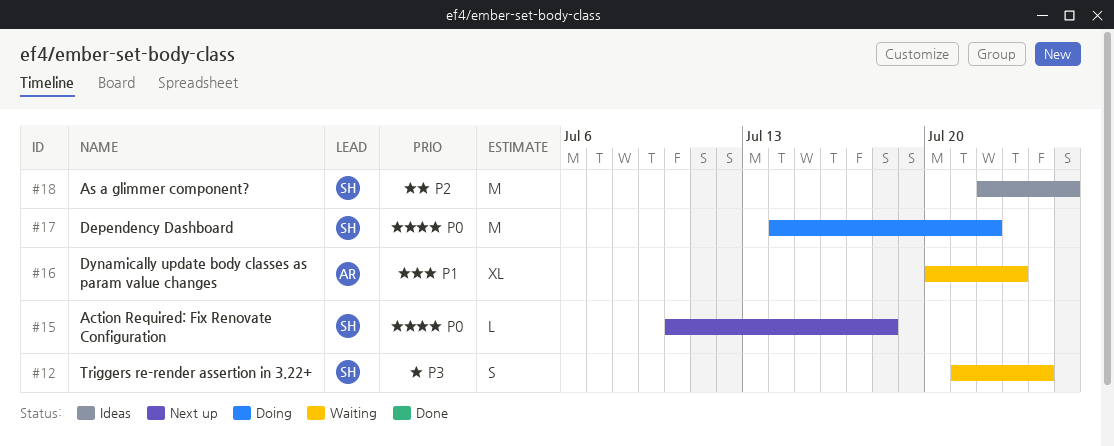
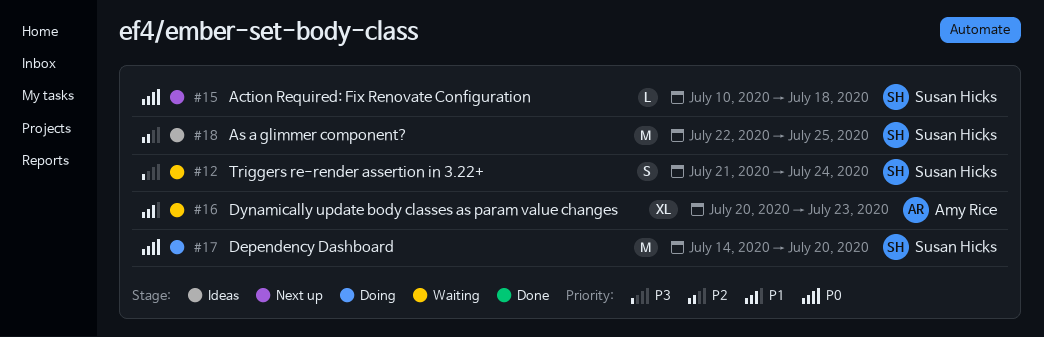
#17, due: Jul 22 -> Jul 20

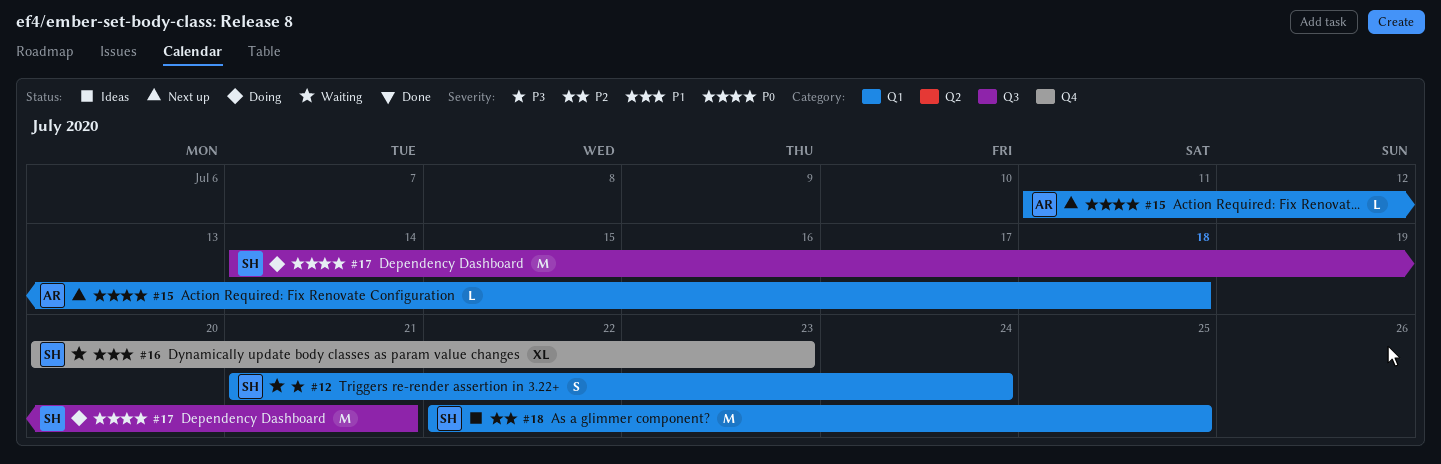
#15, owner: Susan Hicks -> Amy Rice
#15, start: Jul 10 -> Jul 11
#16, owner: Amy Rice -> Susan Hicks
#17, due: Jul 20 -> Jul 21

